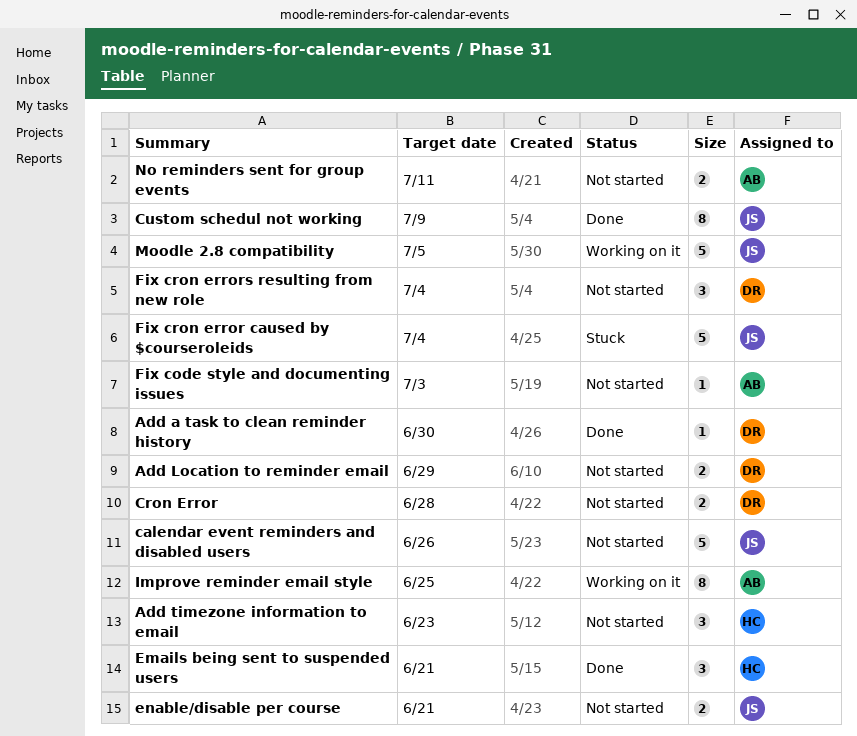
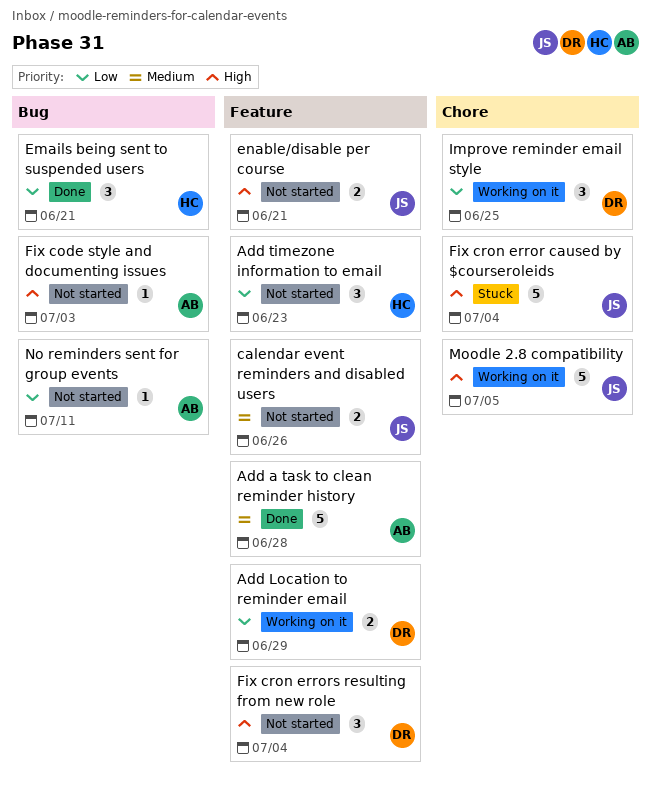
Add a task to clean reminder history, owner: DR -> AB
Add a task to clean reminder history, estimate: 1 -> 5
Add a task to clean reminder history, due: Jun 30 -> Jun 28
Add Location to reminder email, status: Not started -> Working on it
calendar event reminders and disabled users, estimate: 5 -> 2
Cron Error: present -> none
Custom schedul not working: present -> none
Improve reminder email style, owner: AB -> DR
Improve reminder email style, estimate: 8 -> 3
No reminders sent for group events, estimate: 2 -> 1

